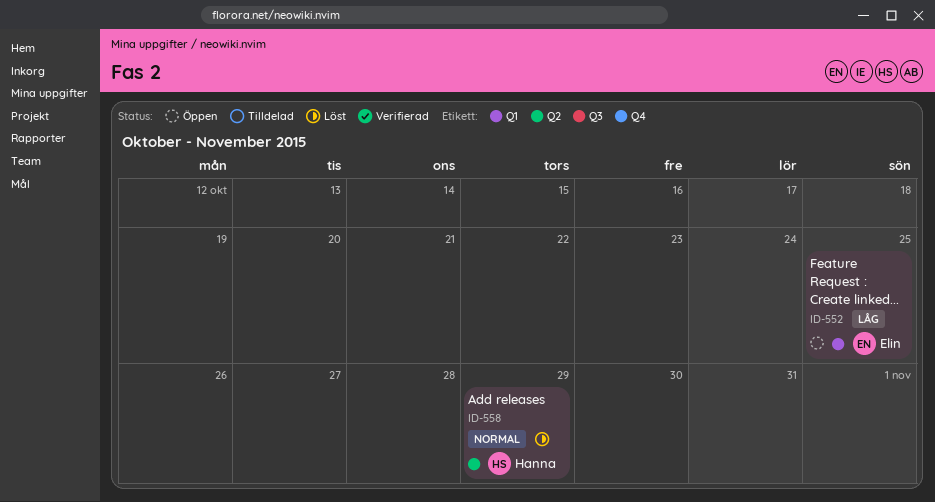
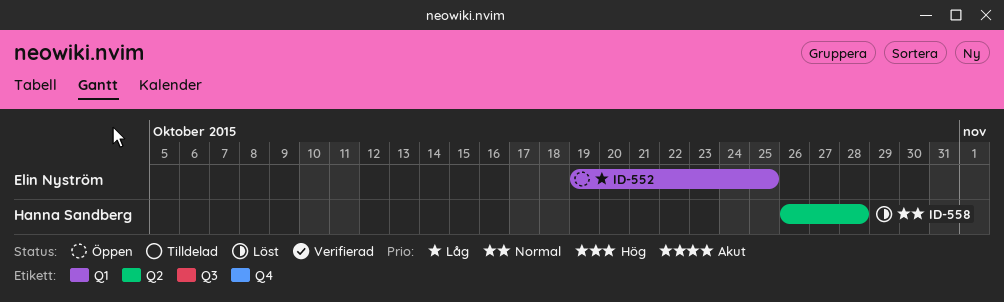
ID-558, due: Oct 29 -> Oct 28

